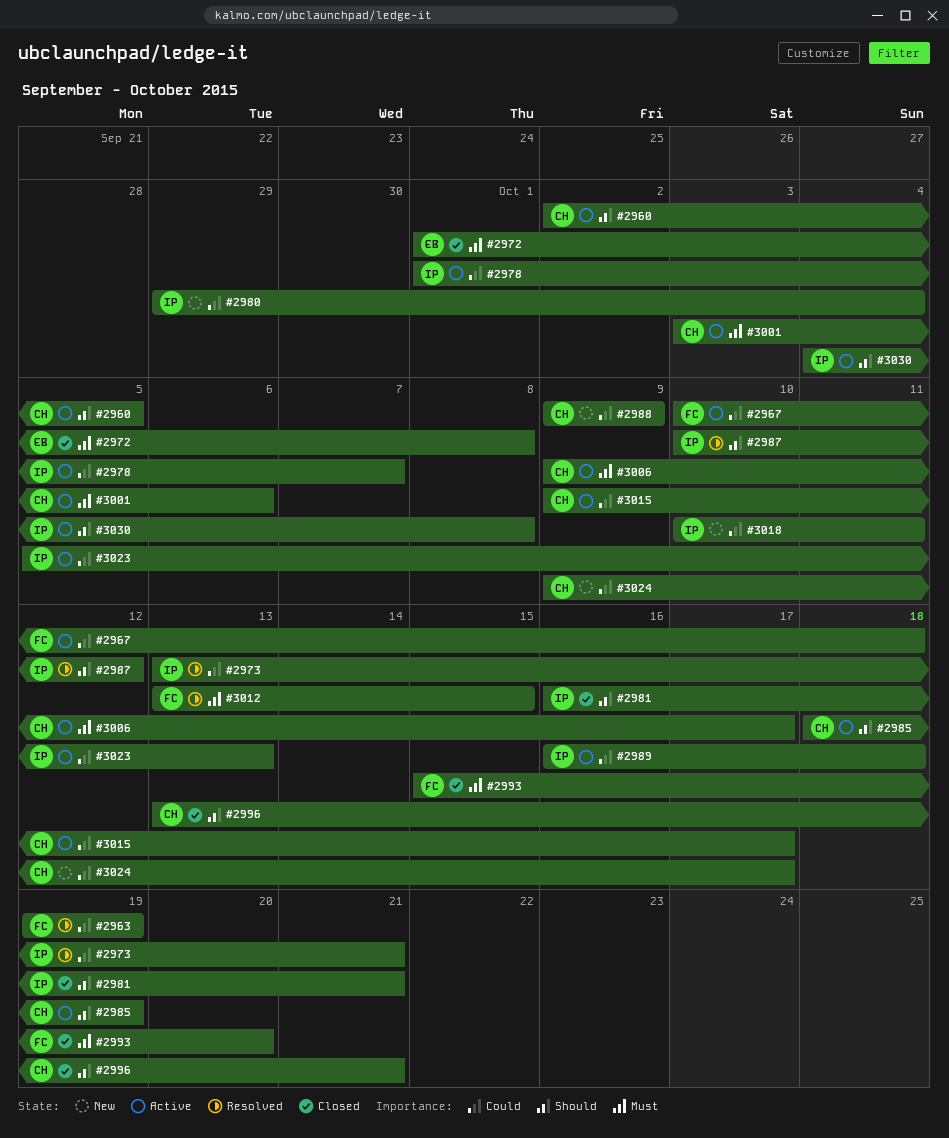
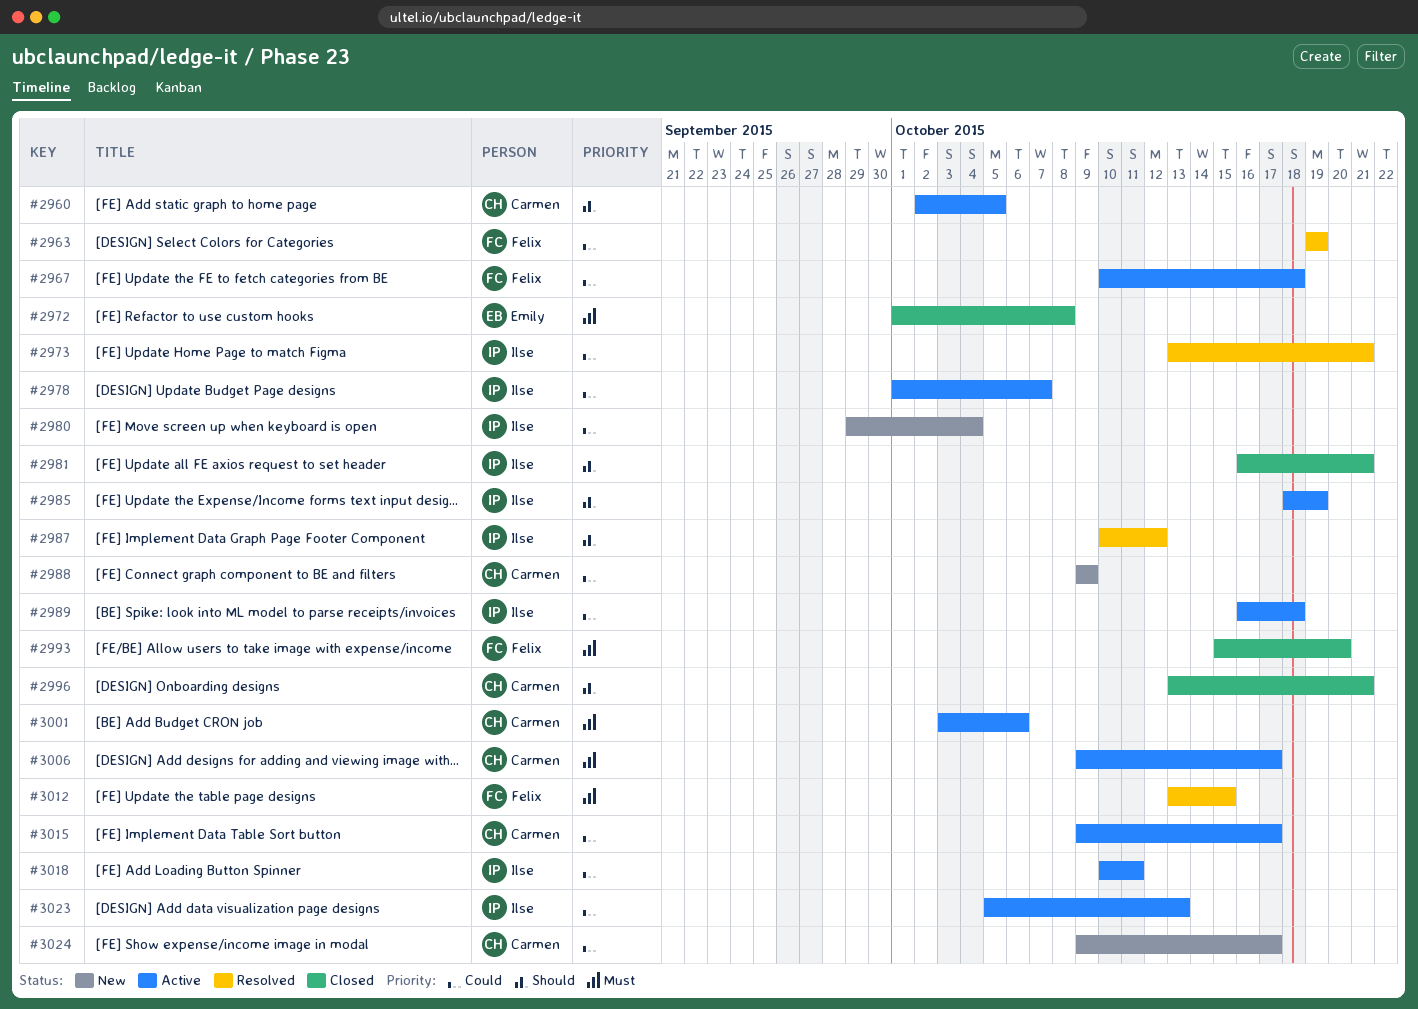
#2985, owner: Carmen -> Ilse
#3018, status: New -> Active
#3030: present -> none

